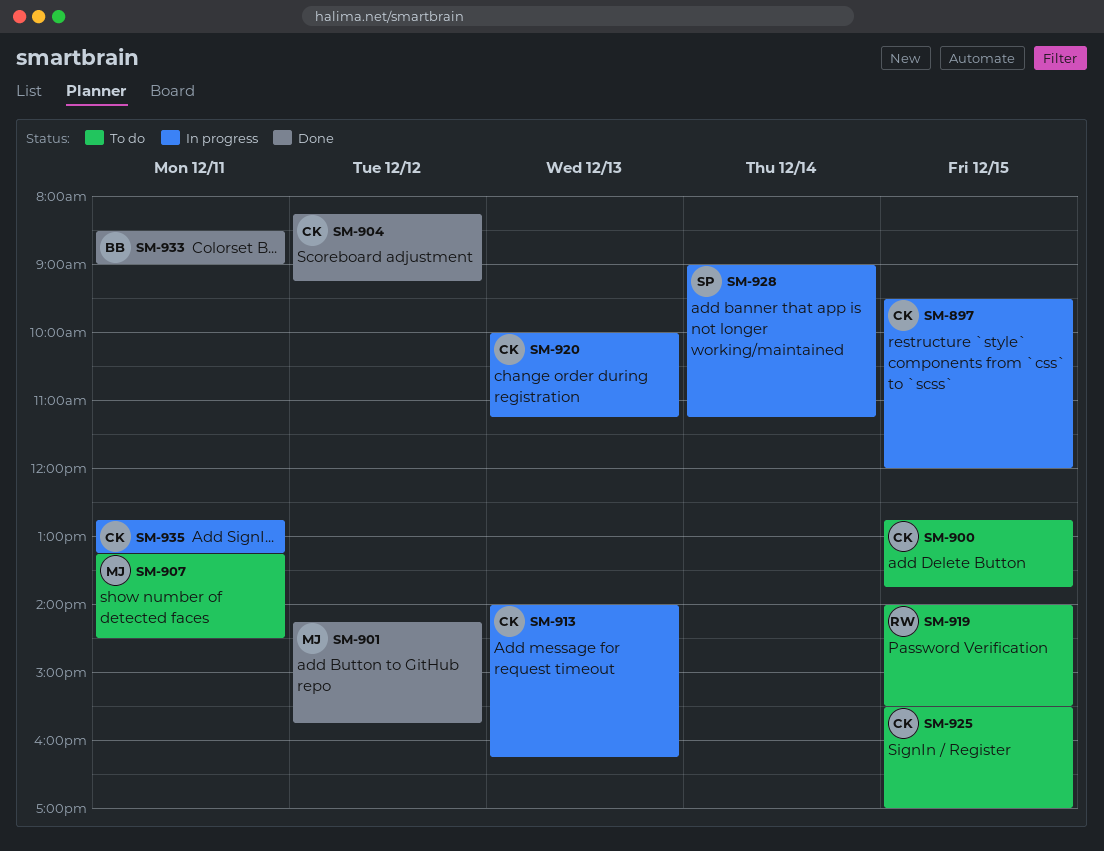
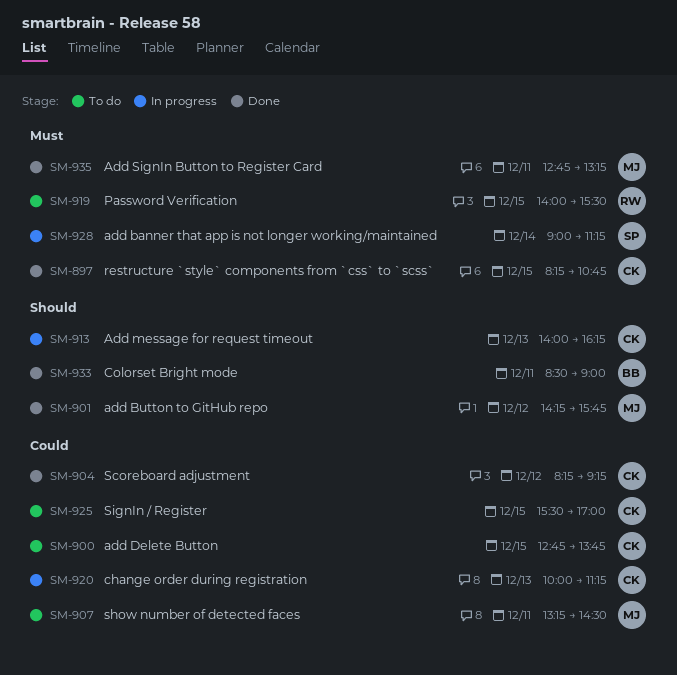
SM-897, status: In progress -> Done
SM-897, begins: 09:30 -> 08:15
SM-897, ends: 12:00 -> 10:45
SM-935, status: In progress -> Done
SM-935, owner: CK -> MJ

